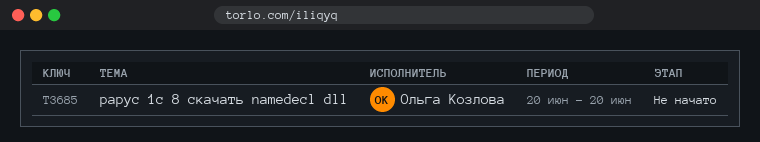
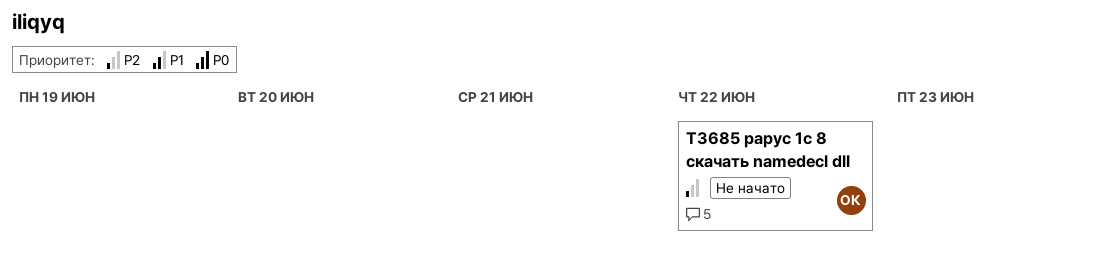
T3685, due: Jun 20 -> Jun 22

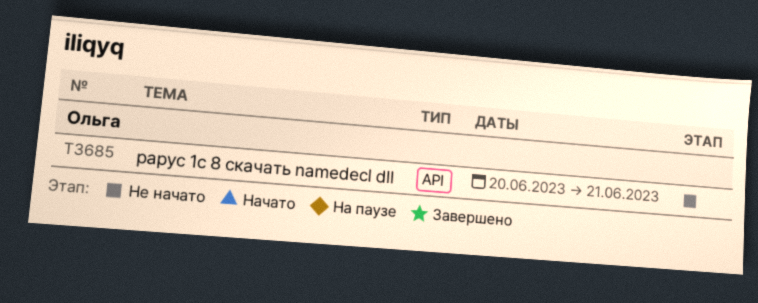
T3685, due: Jun 22 -> Jun 21

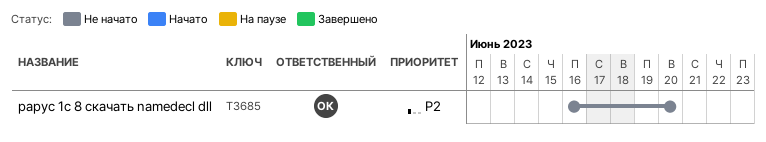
T3685, start: Jun 20 -> Jun 16
T3685, due: Jun 21 -> Jun 20

